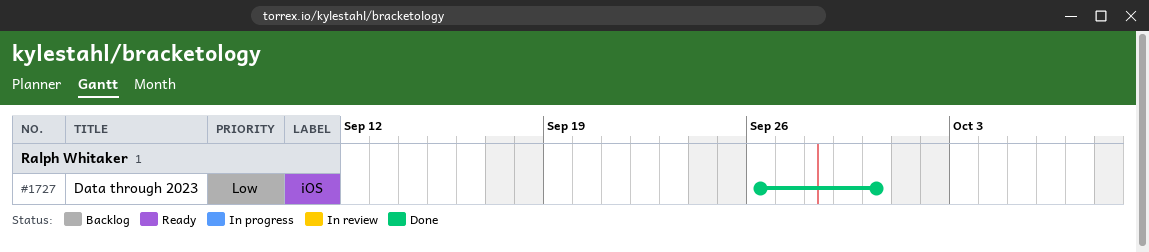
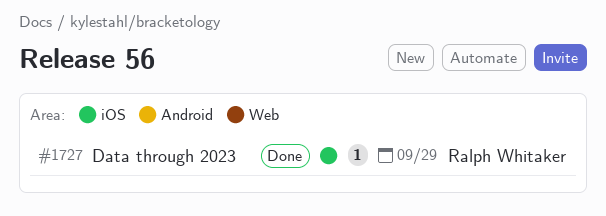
#1727, due: Sep 30 -> Sep 29

